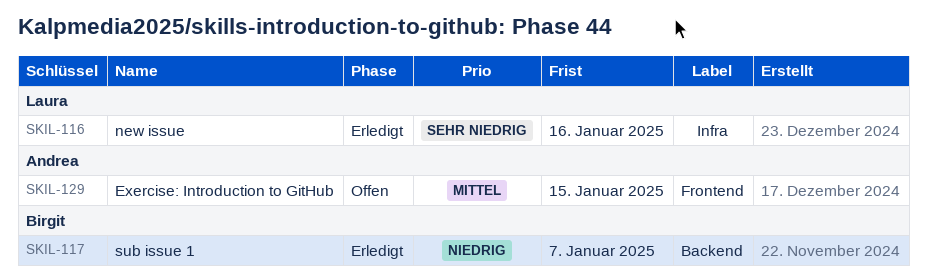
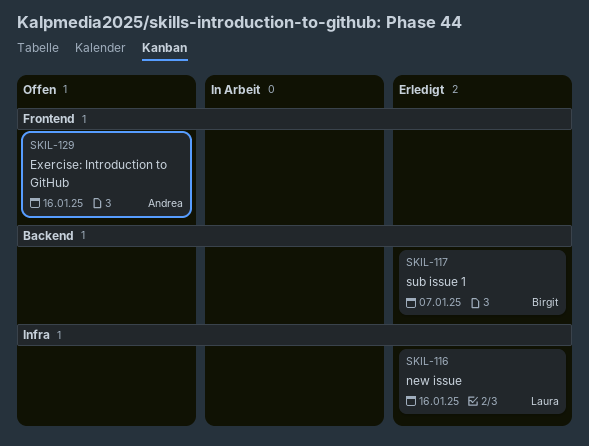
SKIL-129, due: Jan 15 -> Jan 16

